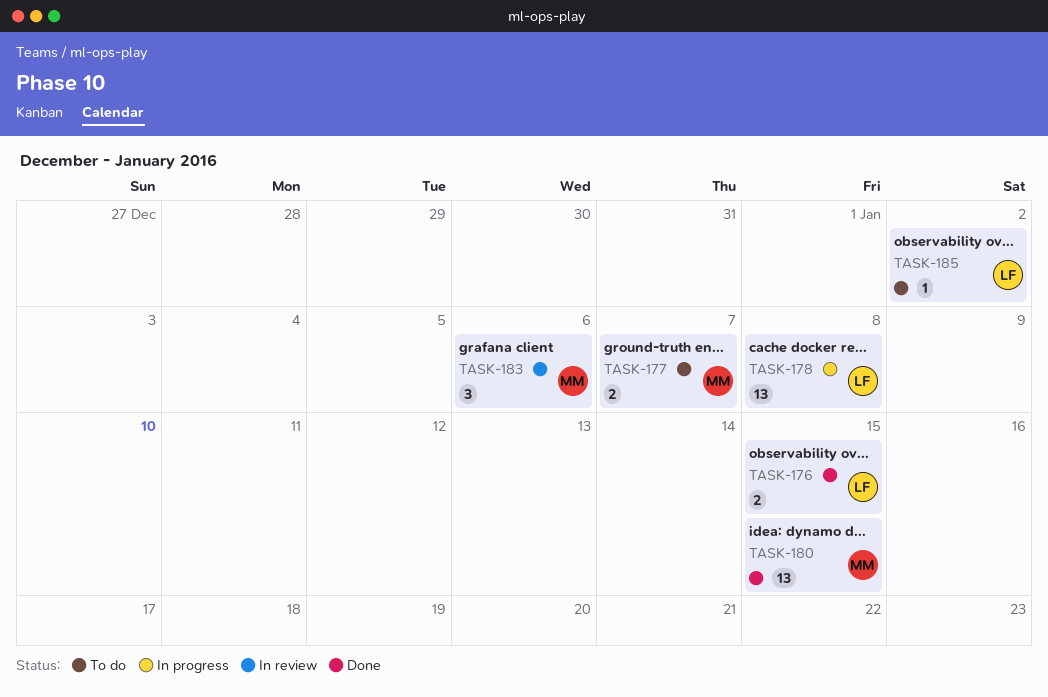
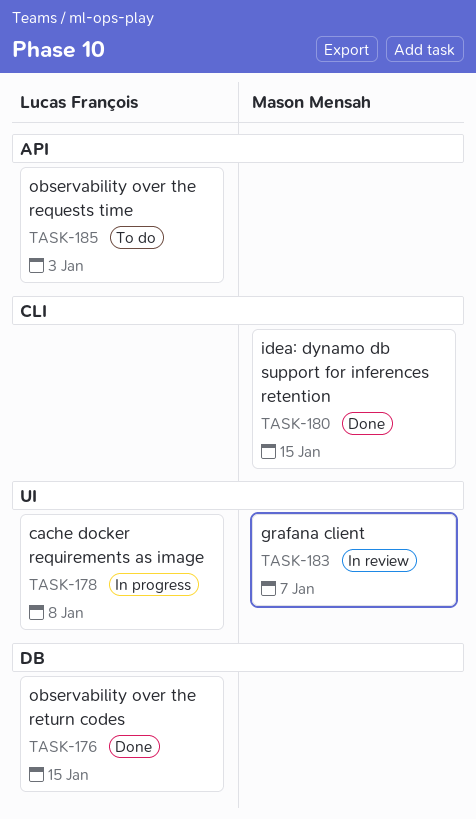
TASK-177: present -> none
TASK-183, due: Jan 6 -> Jan 7
TASK-185, due: Jan 2 -> Jan 3

